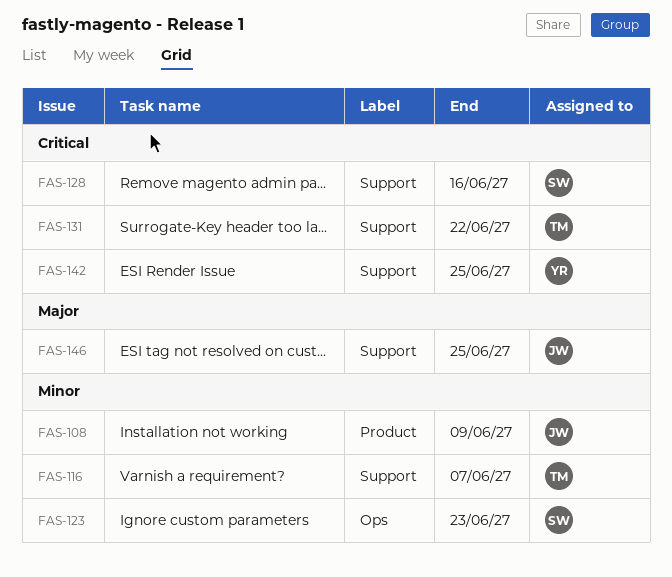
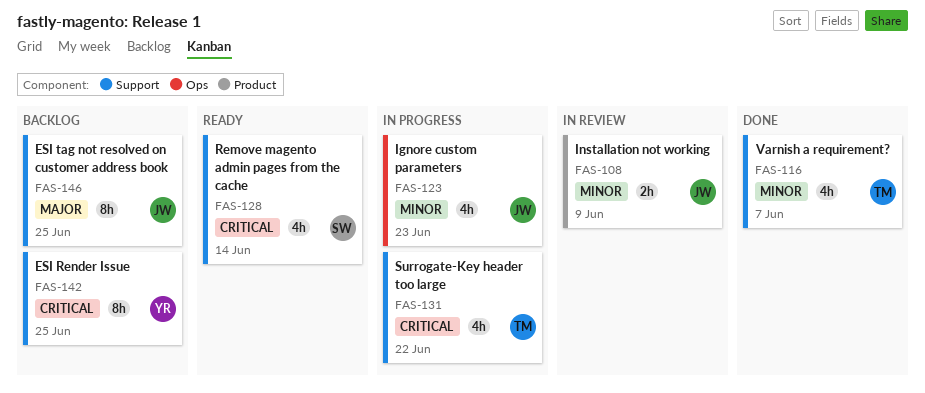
FAS-123, owner: SW -> JW
FAS-128, due: Jun 16 -> Jun 14

